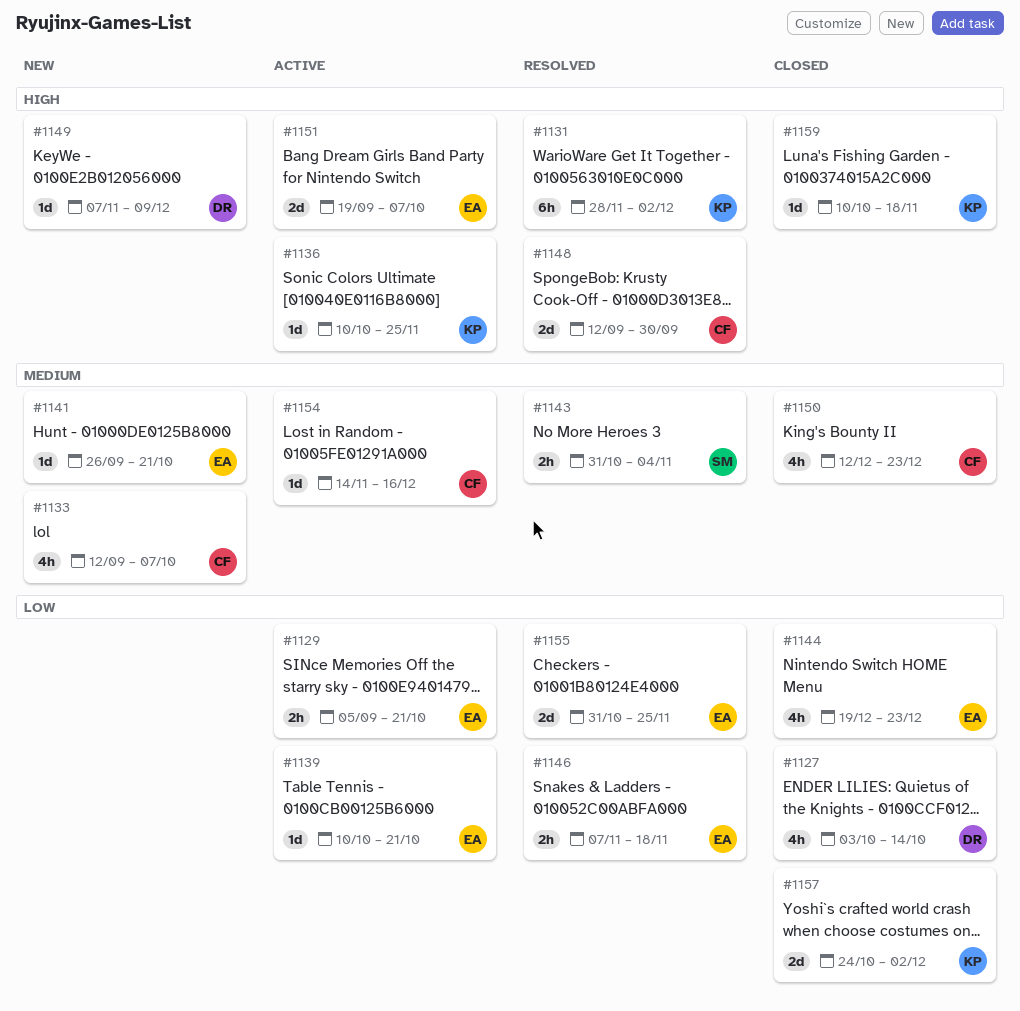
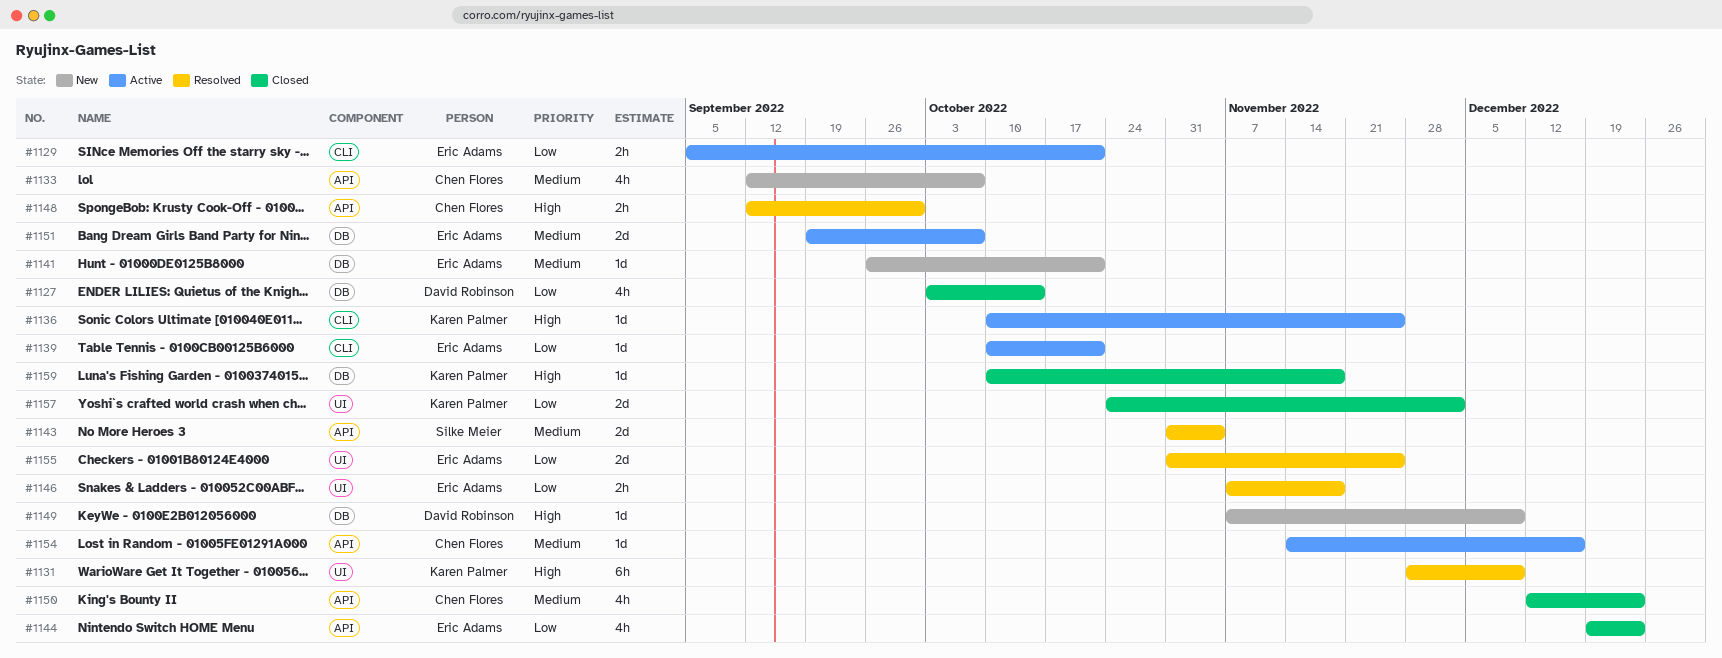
#1131, due: Dec 2 -> Dec 9
#1143, estimate: 2h -> 2d
#1148, estimate: 2d -> 2h
#1151, priority: High -> Medium

